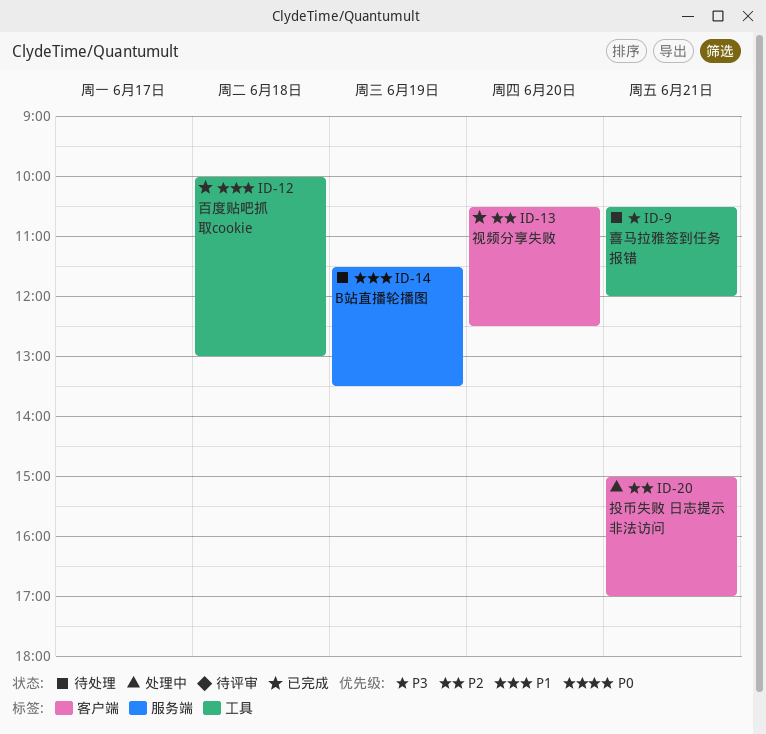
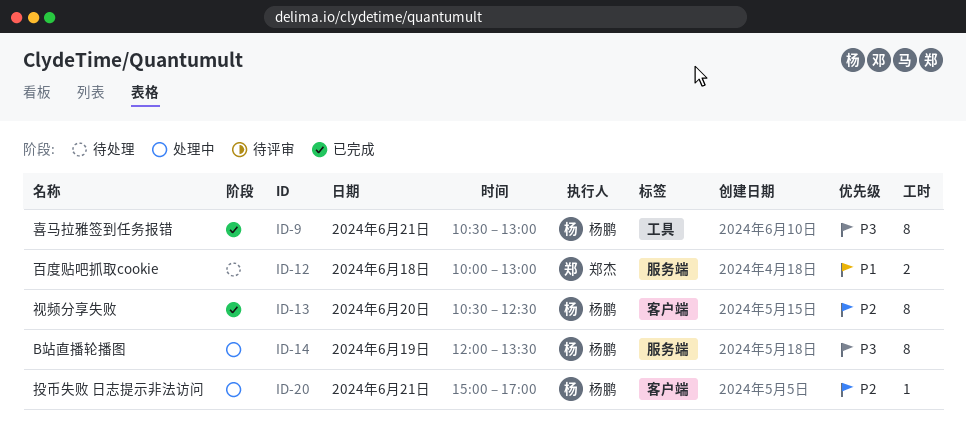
ID-9, status: 待处理 -> 已完成
ID-9, ends: 12:00 -> 13:00
ID-12, status: 已完成 -> 待处理
ID-12, label: 工具 -> 服务端
ID-14, status: 待处理 -> 处理中
ID-14, priority: P1 -> P3
ID-14, begins: 11:30 -> 12:00

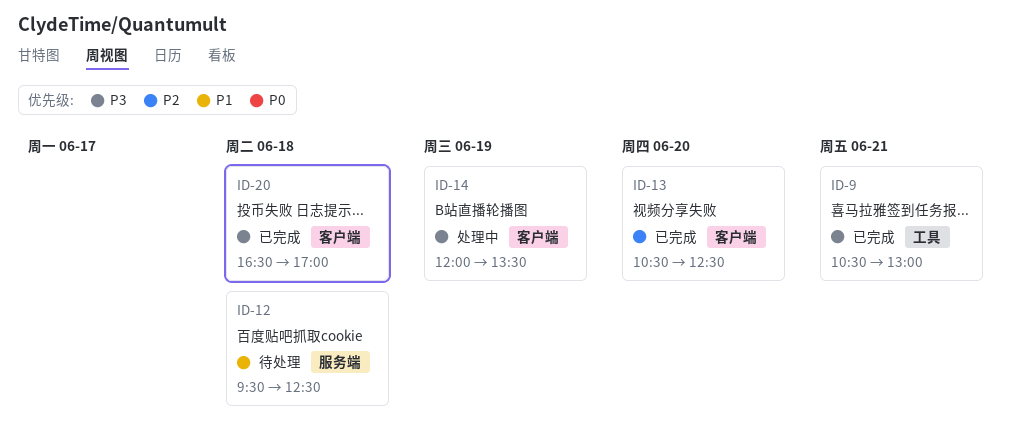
ID-12, begins: 10:00 -> 09:30
ID-12, ends: 13:00 -> 12:30
ID-14, label: 服务端 -> 客户端
ID-20, status: 处理中 -> 已完成
ID-20, priority: P2 -> P3
ID-20, day: Jun 21 -> Jun 18
ID-20, begins: 15:00 -> 16:30

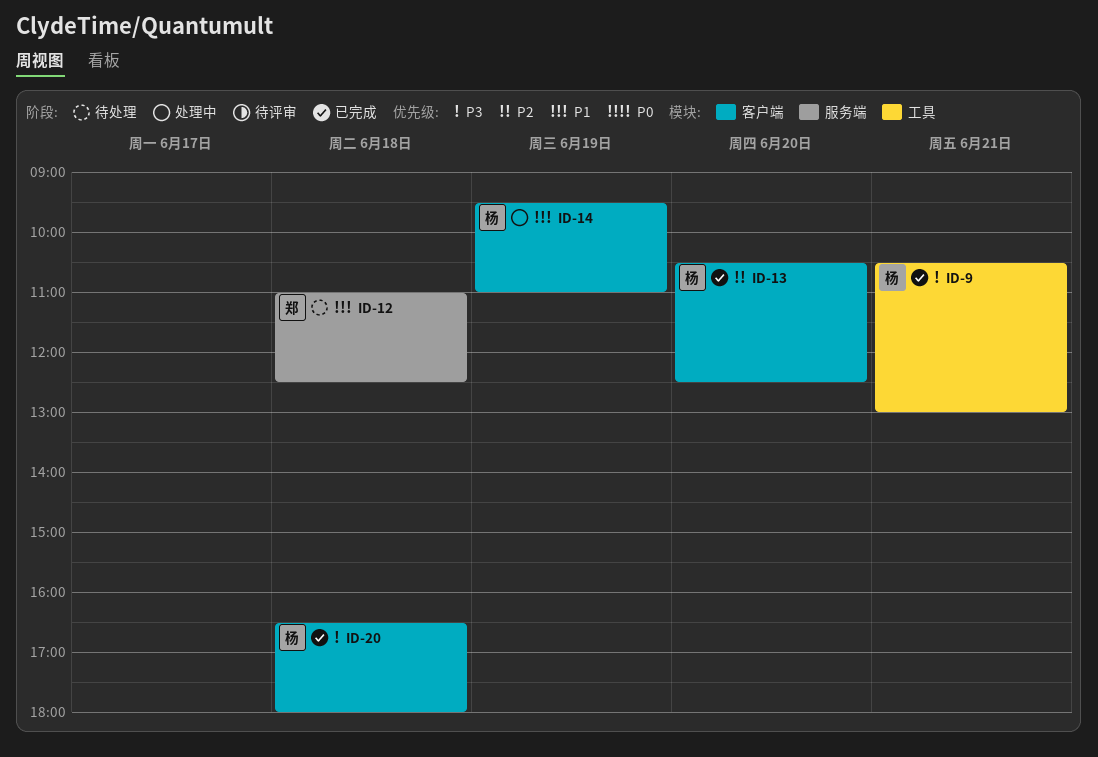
ID-12, begins: 09:30 -> 11:00
ID-14, priority: P3 -> P1
ID-14, begins: 12:00 -> 09:30
ID-14, ends: 13:30 -> 11:00
ID-20, ends: 17:00 -> 18:00

